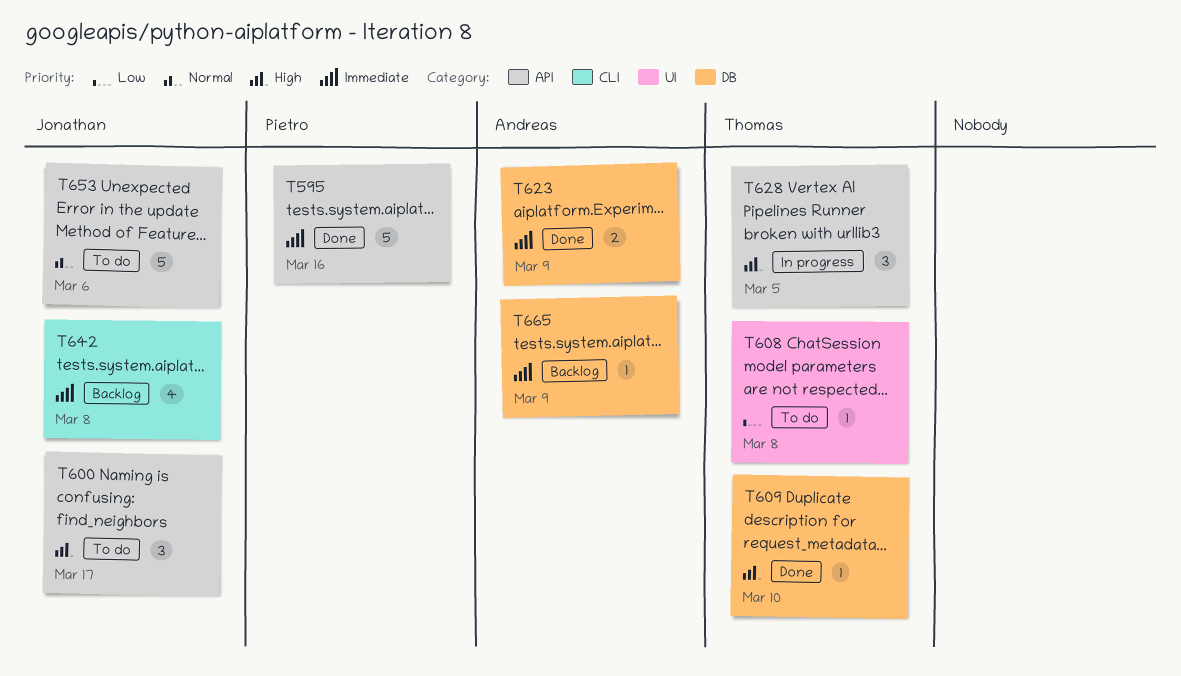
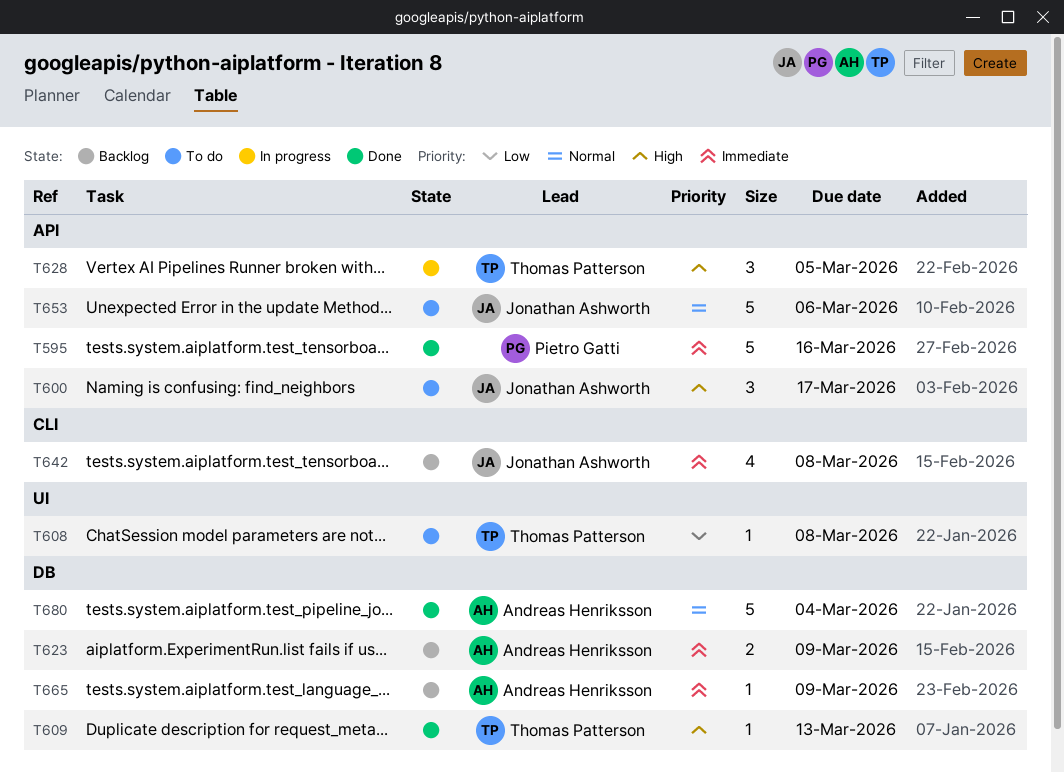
T609, due: Mar 10 -> Mar 13
T623, status: Done -> Backlog
T680: none -> present

